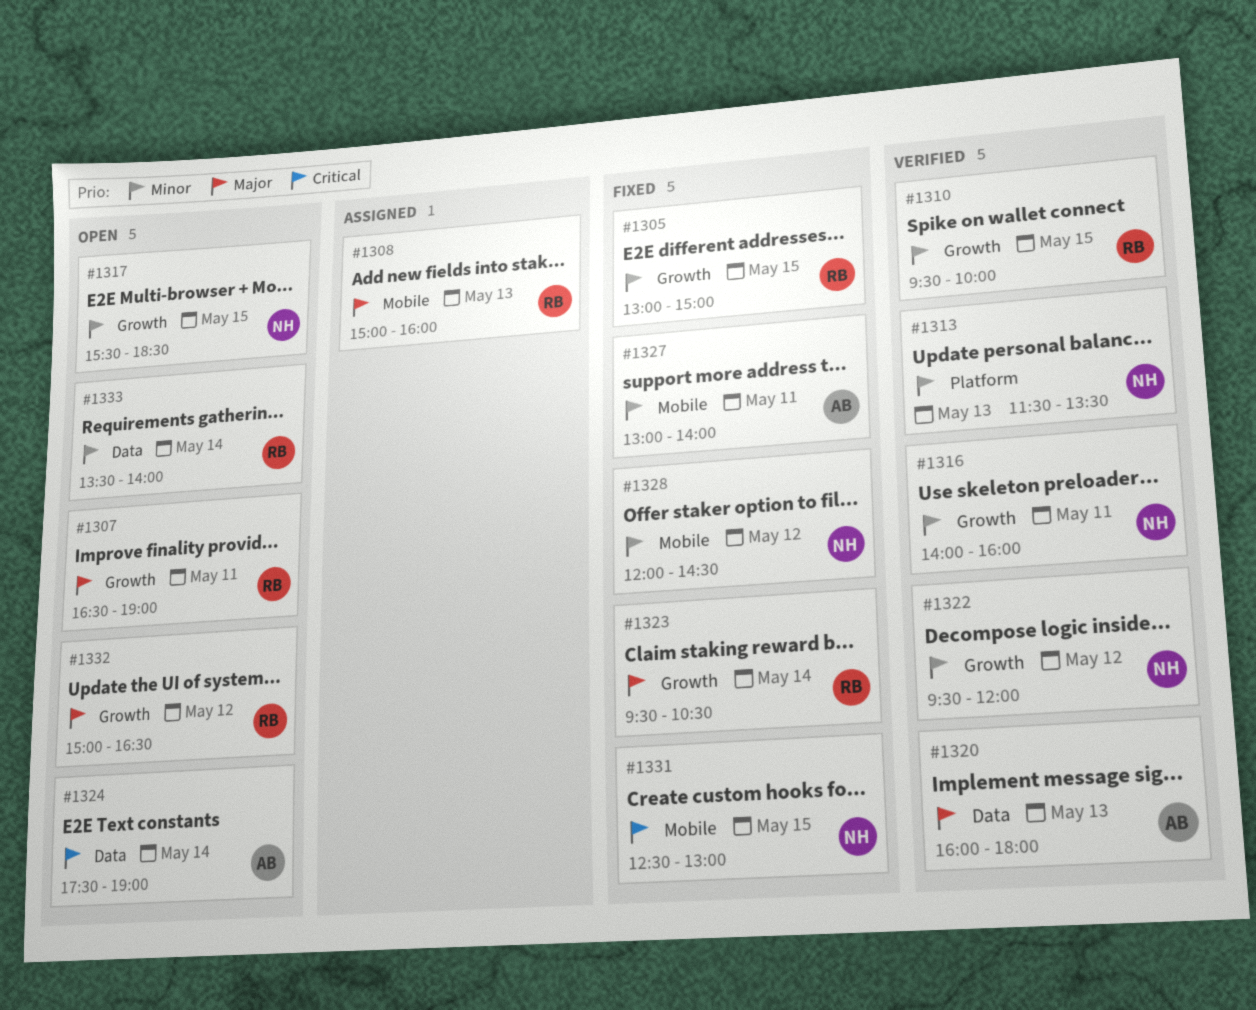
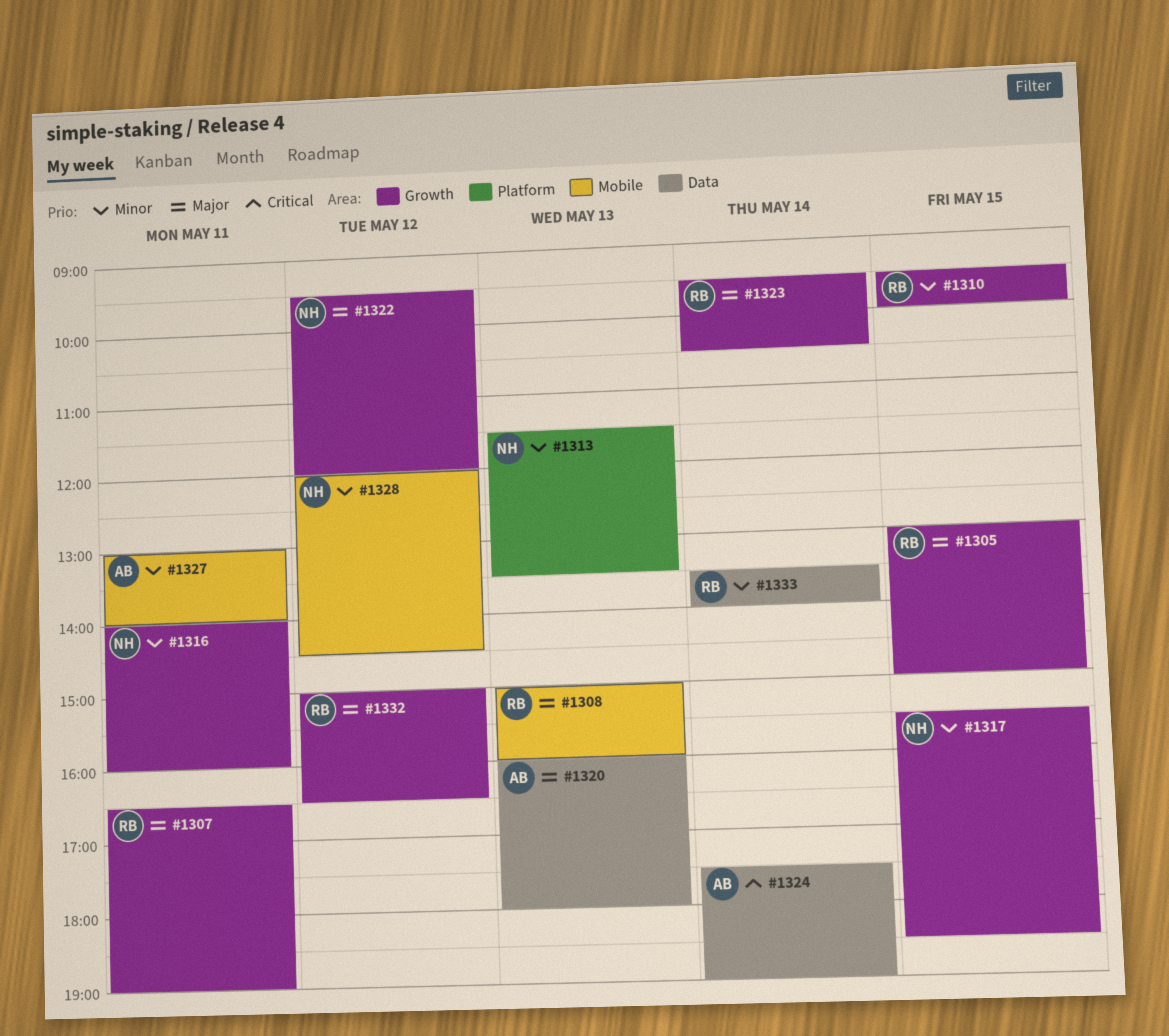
#1305, priority: Minor -> Major
#1322, priority: Minor -> Major
#1331: present -> none

